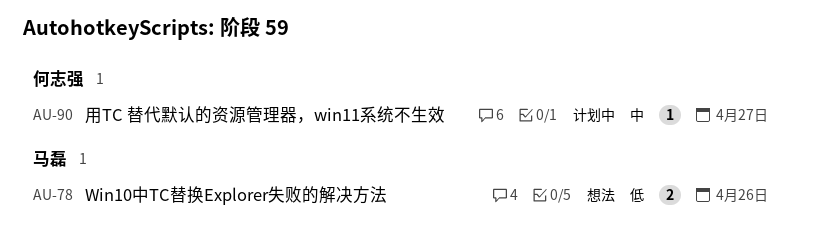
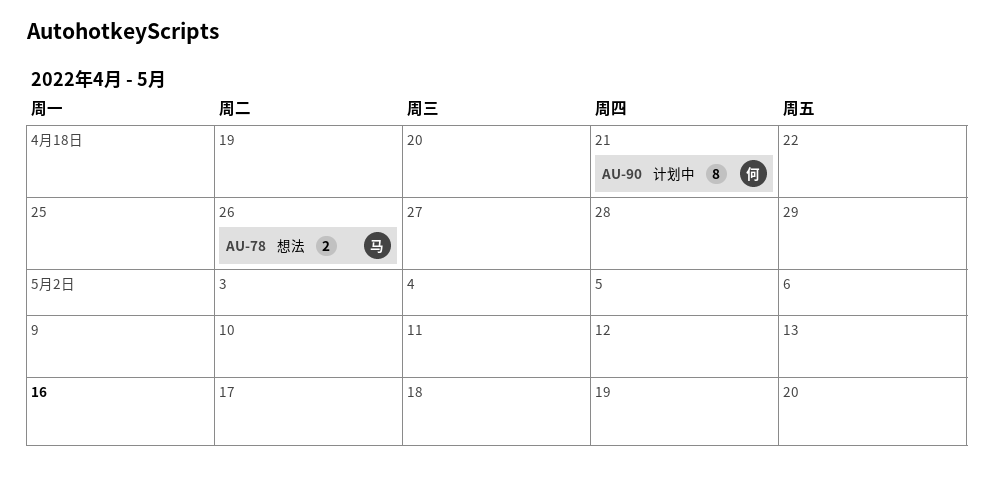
AU-90, estimate: 1 -> 8
AU-90, due: Apr 27 -> Apr 21

